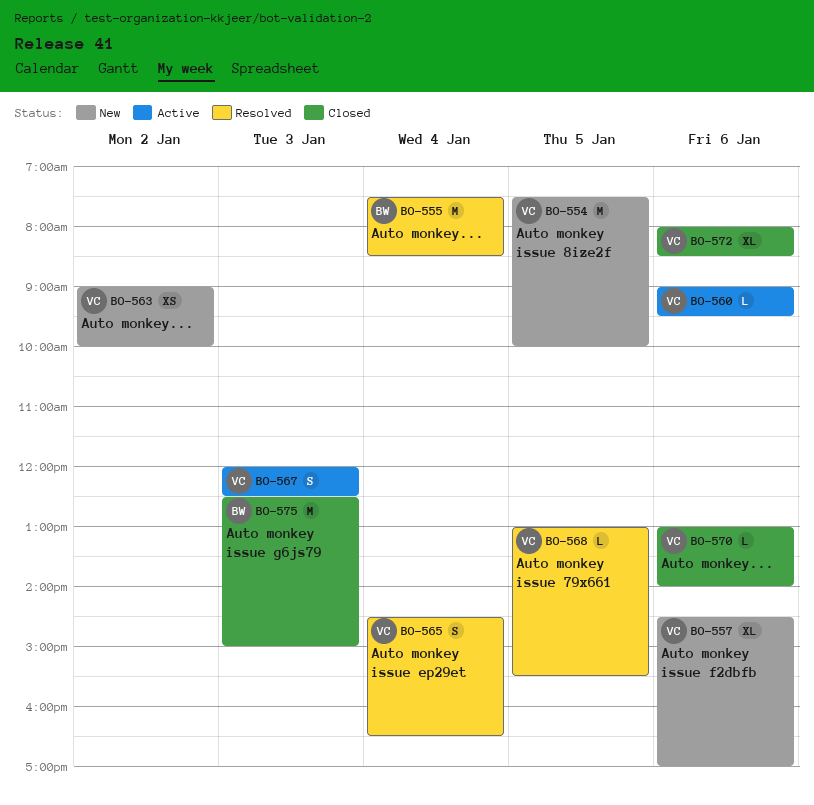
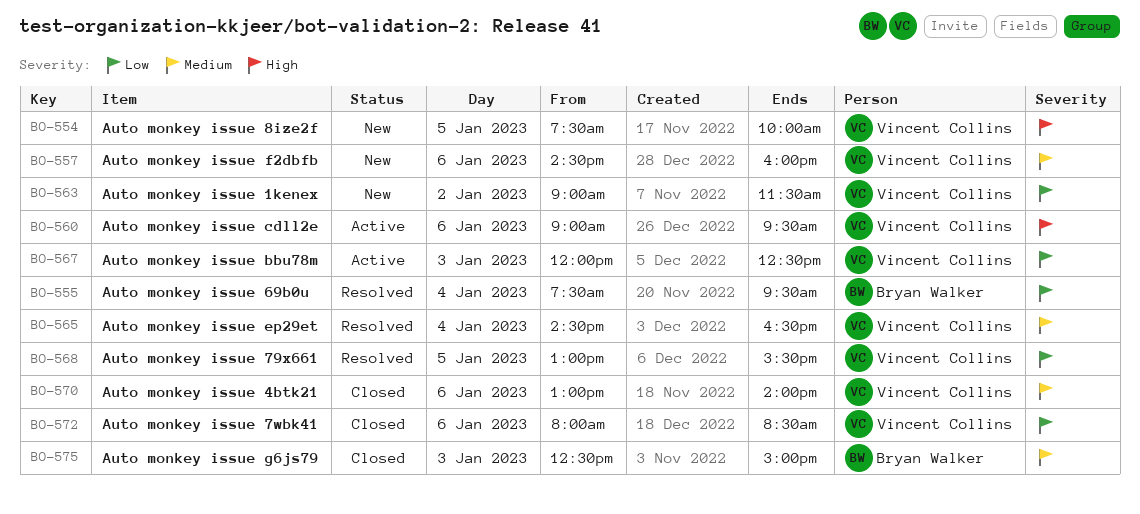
BO-555, ends: 08:30 -> 09:30
BO-557, ends: 17:00 -> 16:00
BO-563, ends: 10:00 -> 11:30

